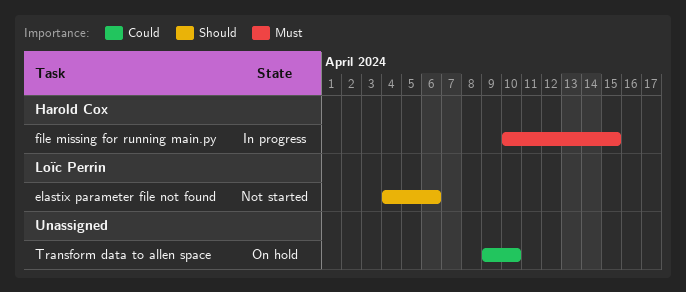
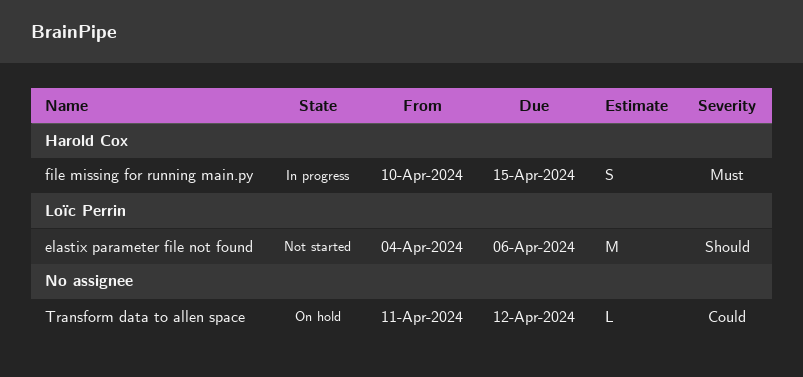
Transform data to allen space, start: Apr 9 -> Apr 11
Transform data to allen space, due: Apr 10 -> Apr 12

